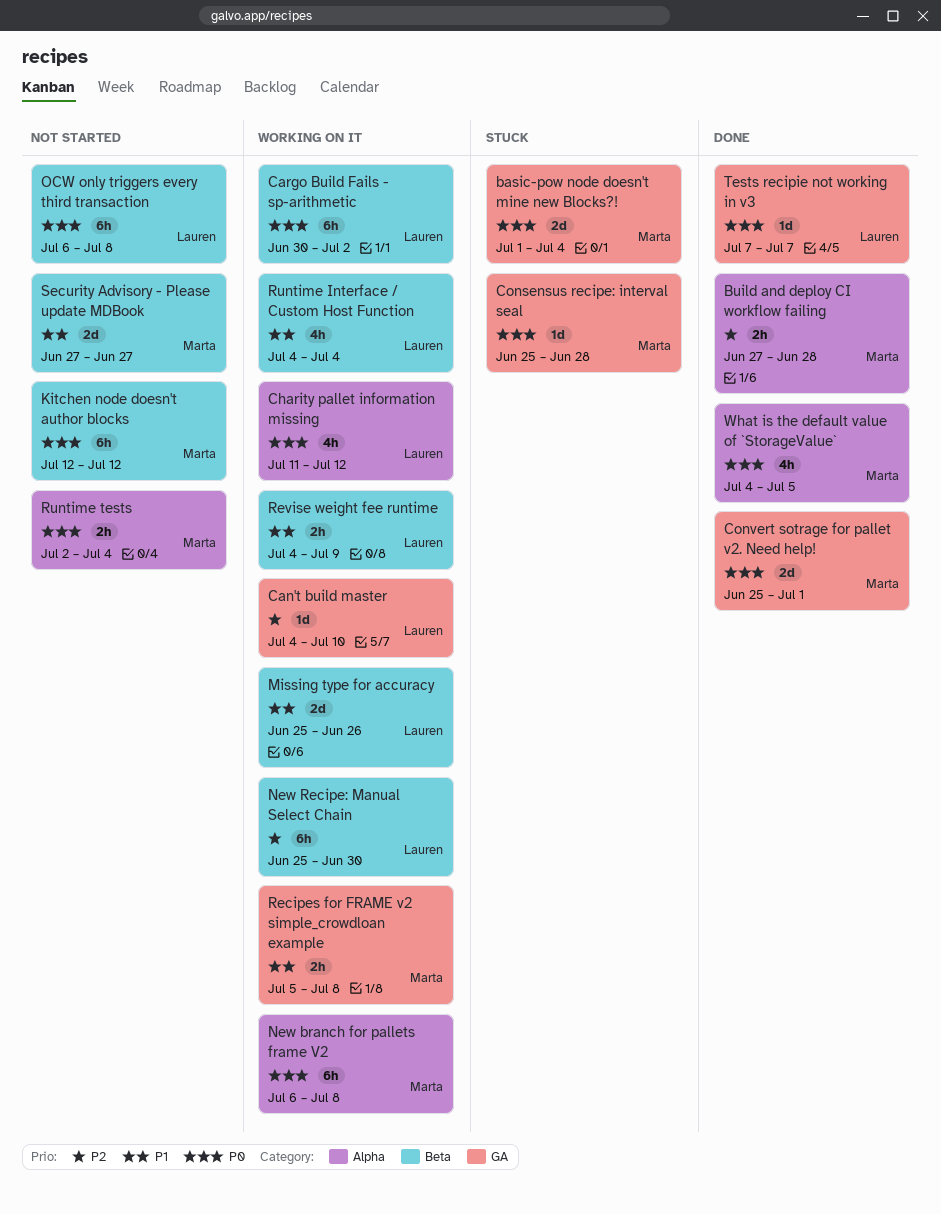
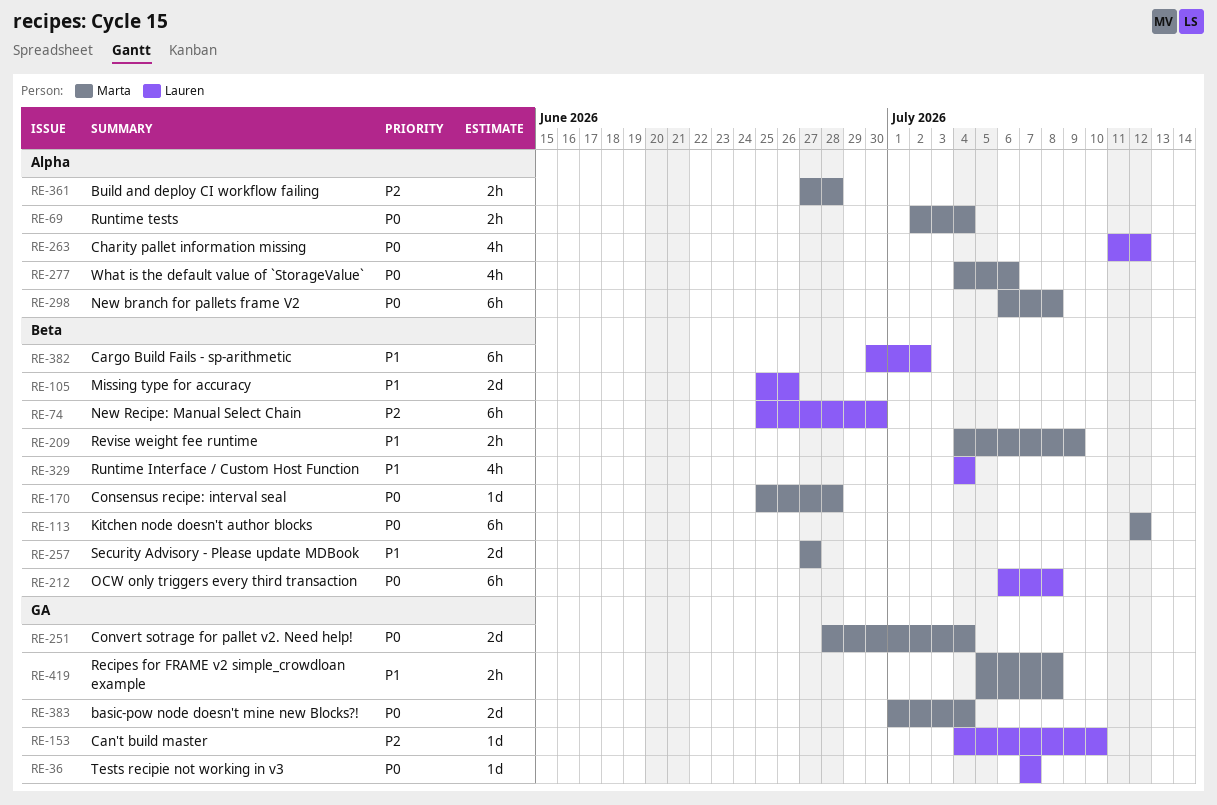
Cargo Build Fails - sp-arithmetic, priority: P0 -> P1
Consensus recipe: interval seal, label: GA -> Beta
Convert sotrage for pallet v2. Need help!, start: Jun 25 -> Jun 28
Convert sotrage for pallet v2. Need help!, due: Jul 1 -> Jul 4
Revise weight fee runtime, owner: Lauren -> Marta
What is the default value of `StorageValue`, due: Jul 5 -> Jul 6

